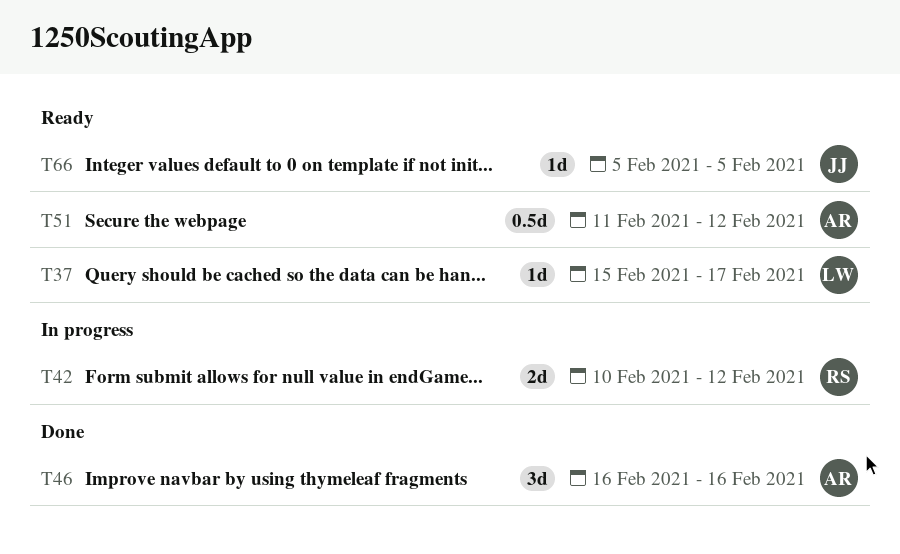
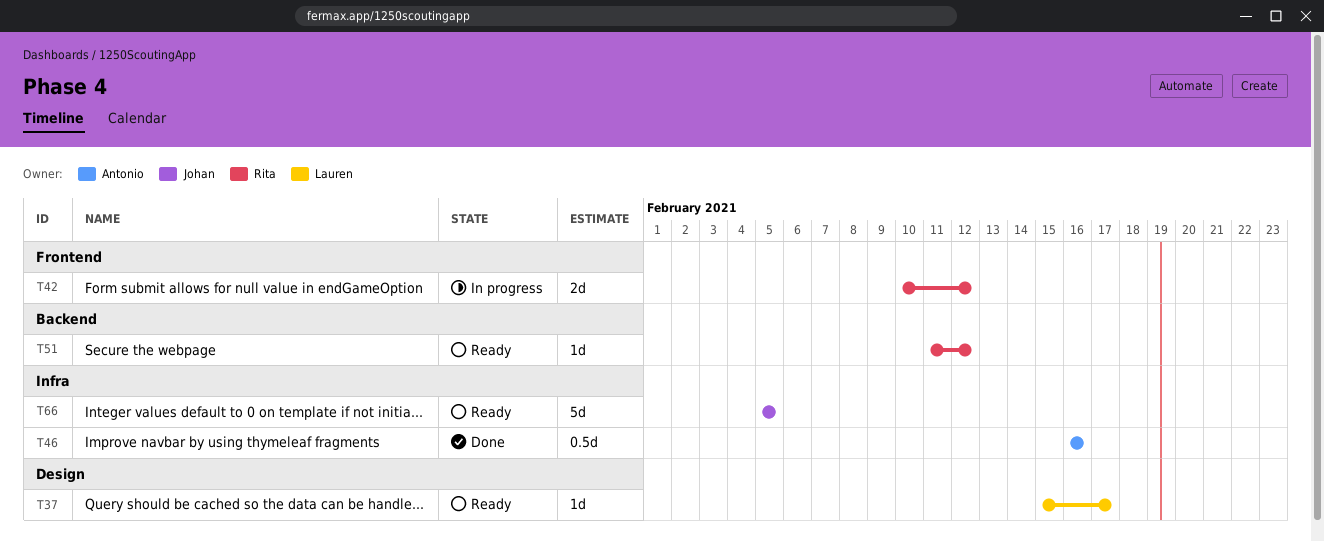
T46, estimate: 3d -> 0.5d
T51, owner: Antonio -> Rita
T51, estimate: 0.5d -> 1d
T66, estimate: 1d -> 5d

